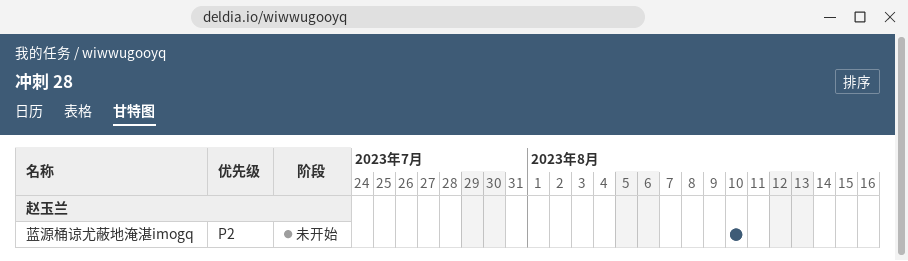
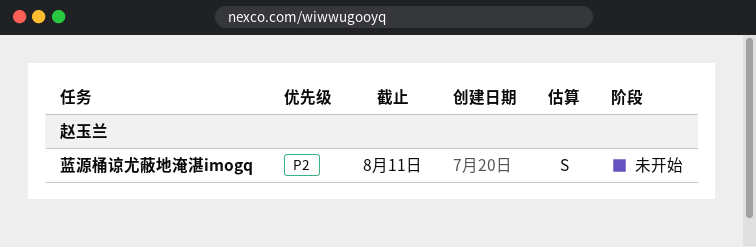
蓝源桶谅尤蔽地淹湛imogq, due: Aug 10 -> Aug 11

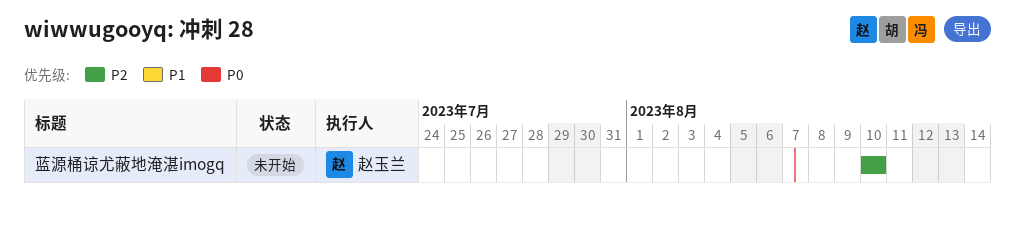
蓝源桶谅尤蔽地淹湛imogq, due: Aug 11 -> Aug 10

